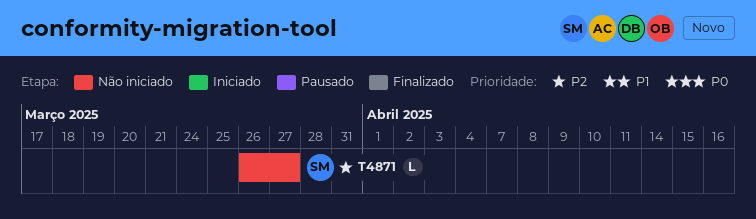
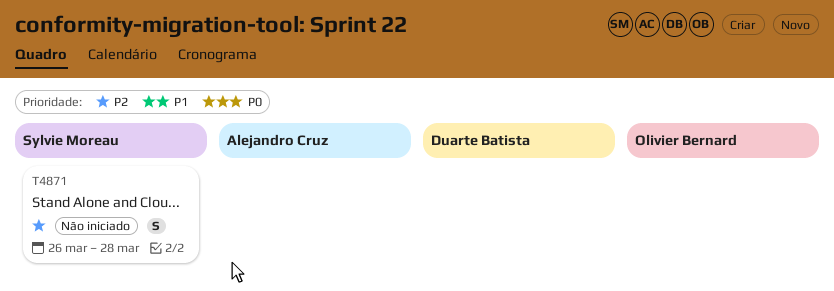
T4871, estimate: L -> S
T4871, due: Mar 27 -> Mar 28

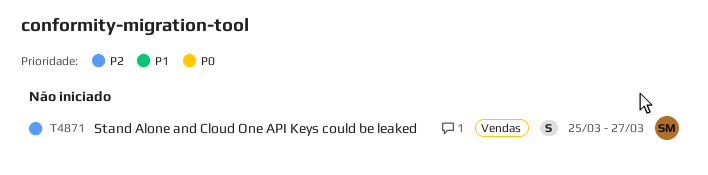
T4871, start: Mar 26 -> Mar 25
T4871, due: Mar 28 -> Mar 27

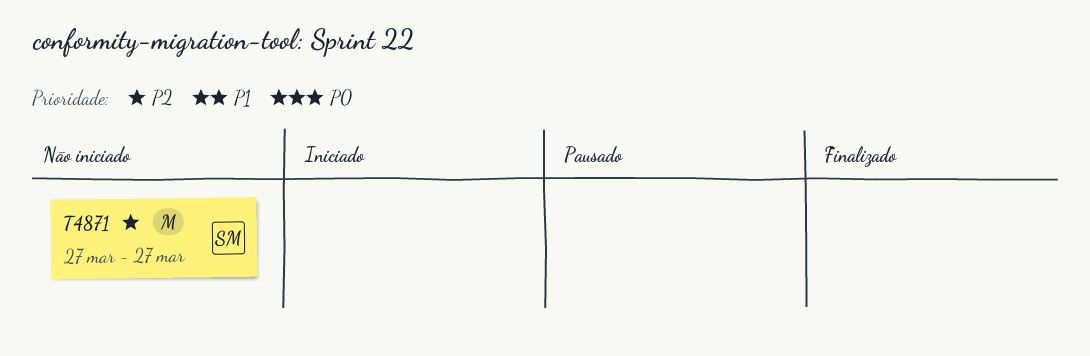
T4871, estimate: S -> M
T4871, start: Mar 25 -> Mar 27

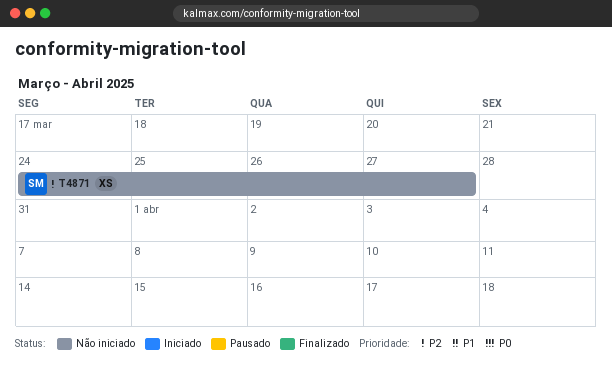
T4871, estimate: M -> XS
T4871, start: Mar 27 -> Mar 24

